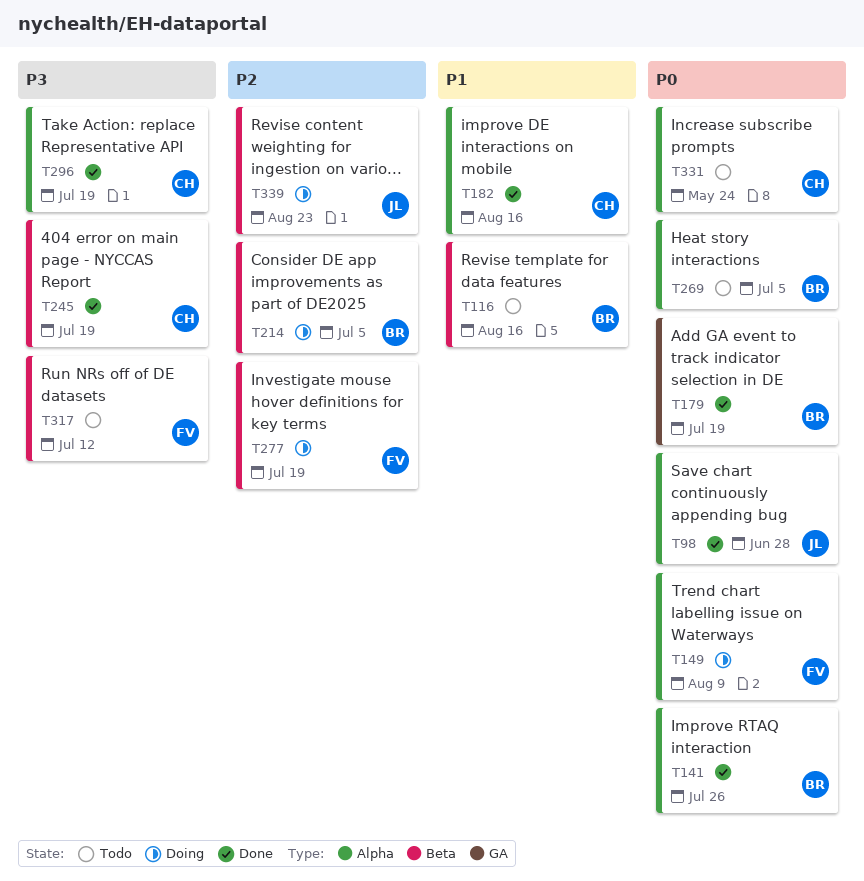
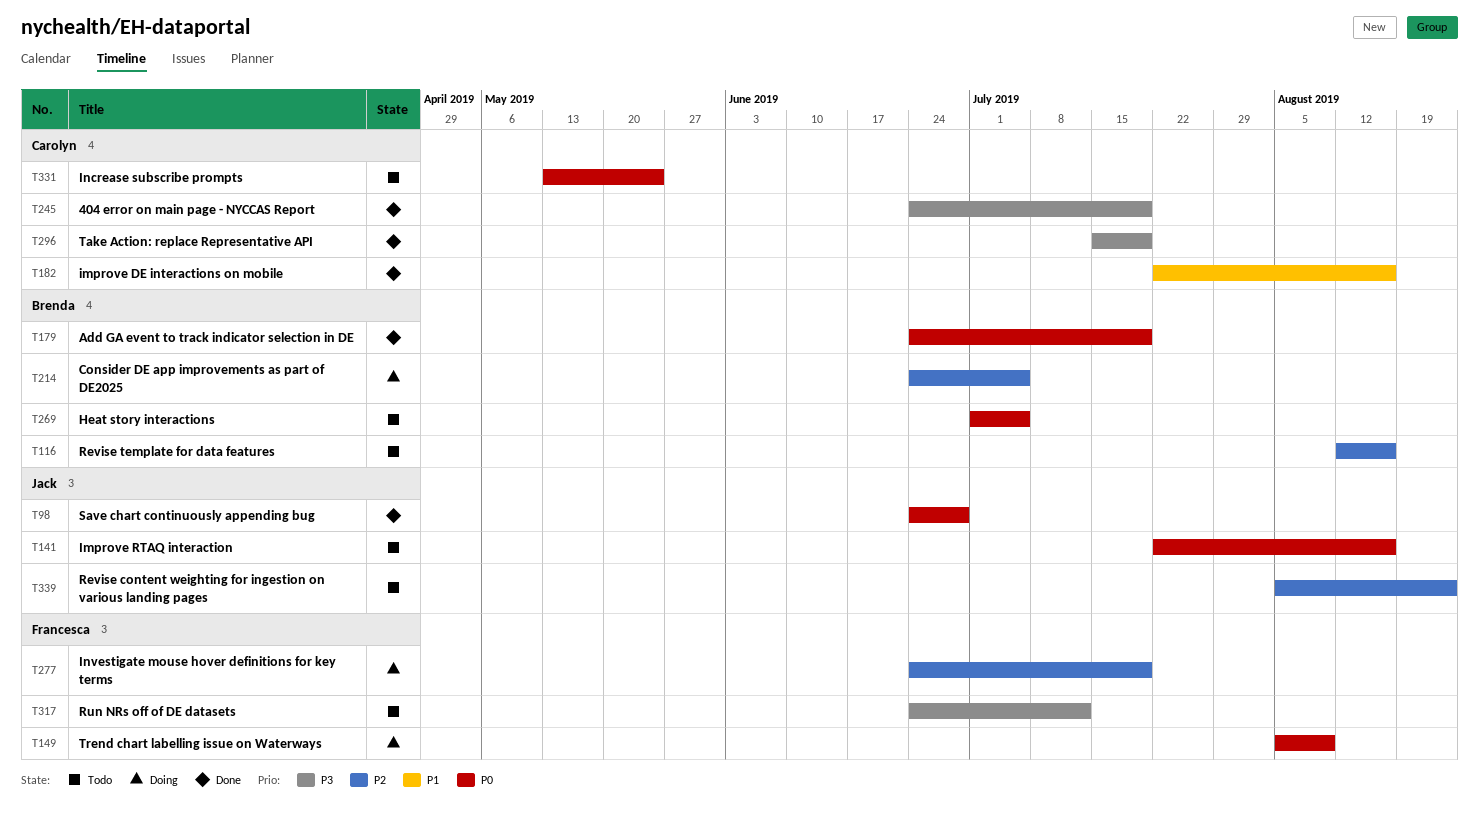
T116, priority: P1 -> P2
T141, status: Done -> Todo
T141, owner: Brenda -> Jack
T141, due: Jul 26 -> Aug 16
T339, status: Doing -> Todo

